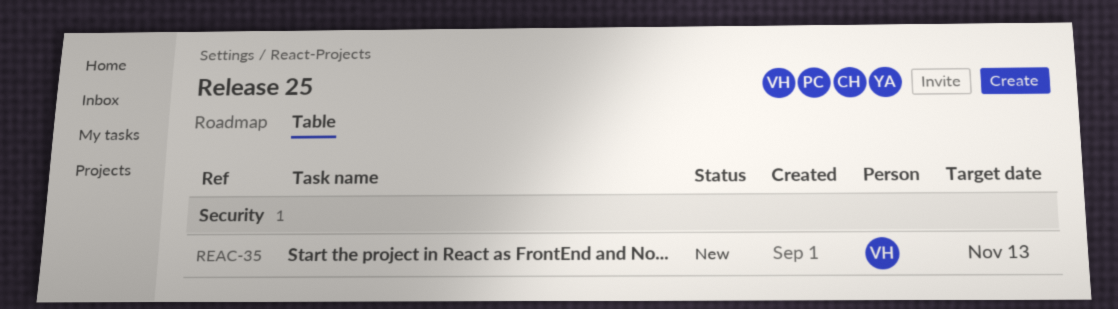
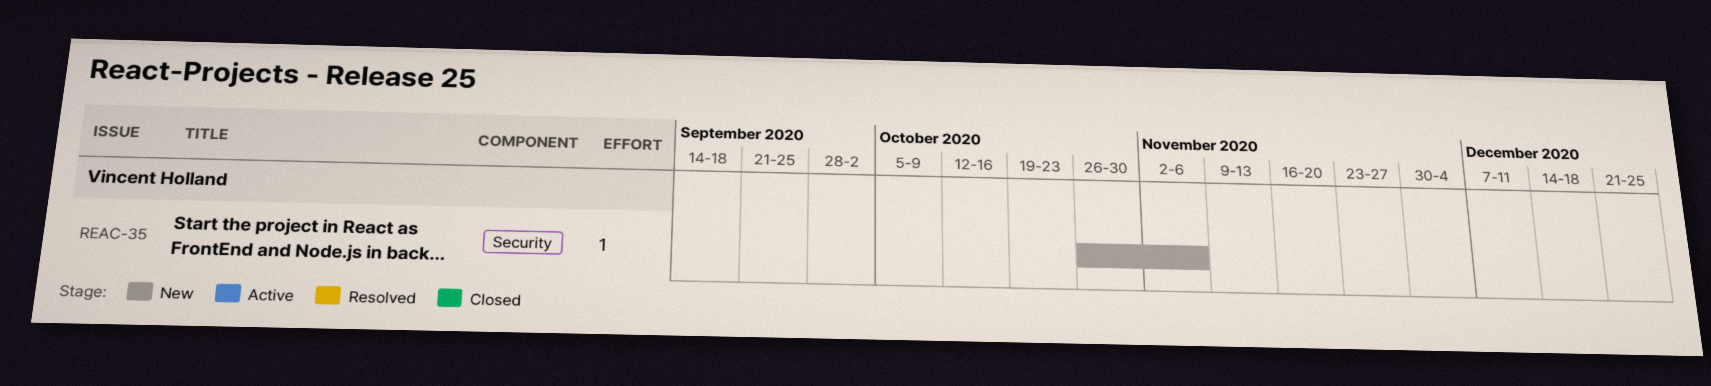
REAC-35, due: Nov 13 -> Nov 6

